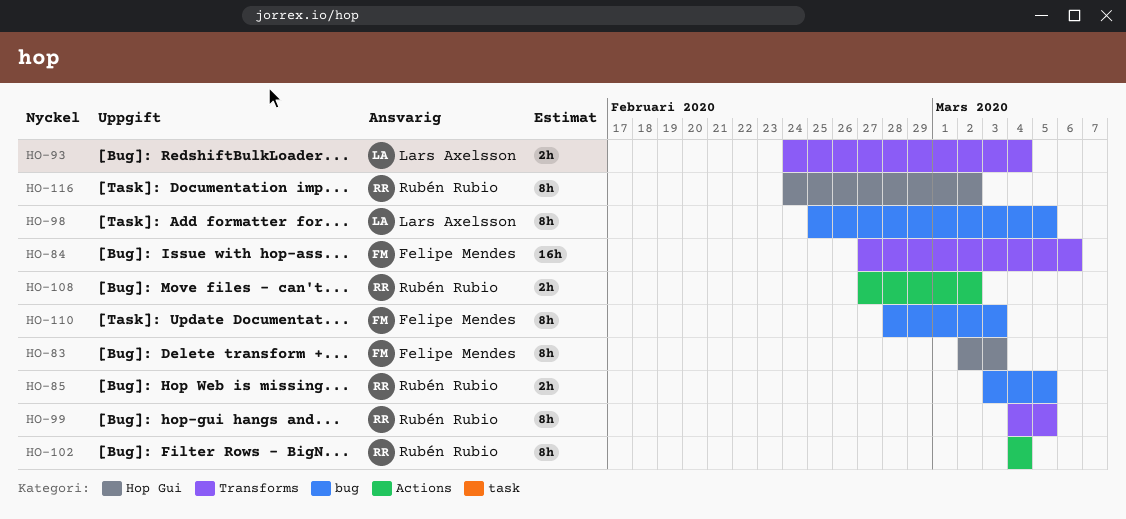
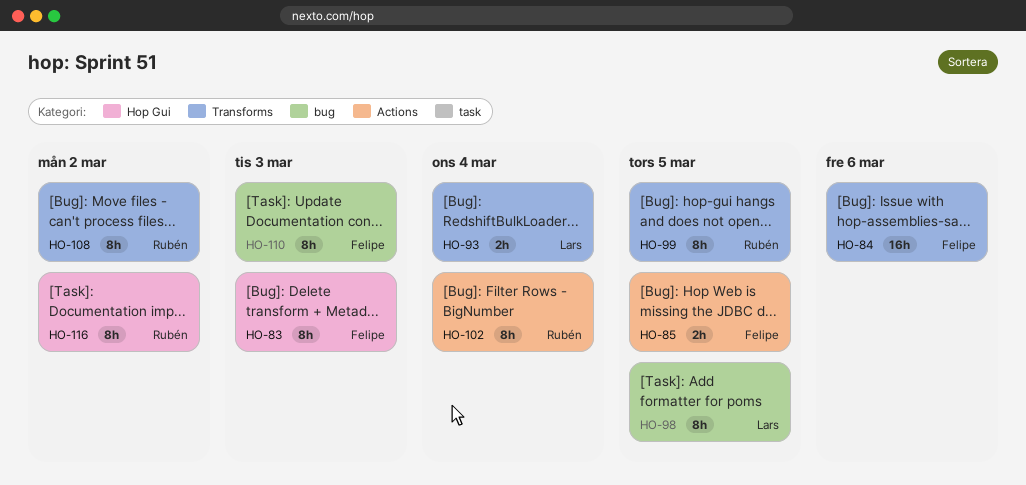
HO-85, owner: Rubén Rubio -> Felipe Mendes
HO-85, label: bug -> Actions
HO-108, label: Actions -> Transforms
HO-108, estimate: 2h -> 8h

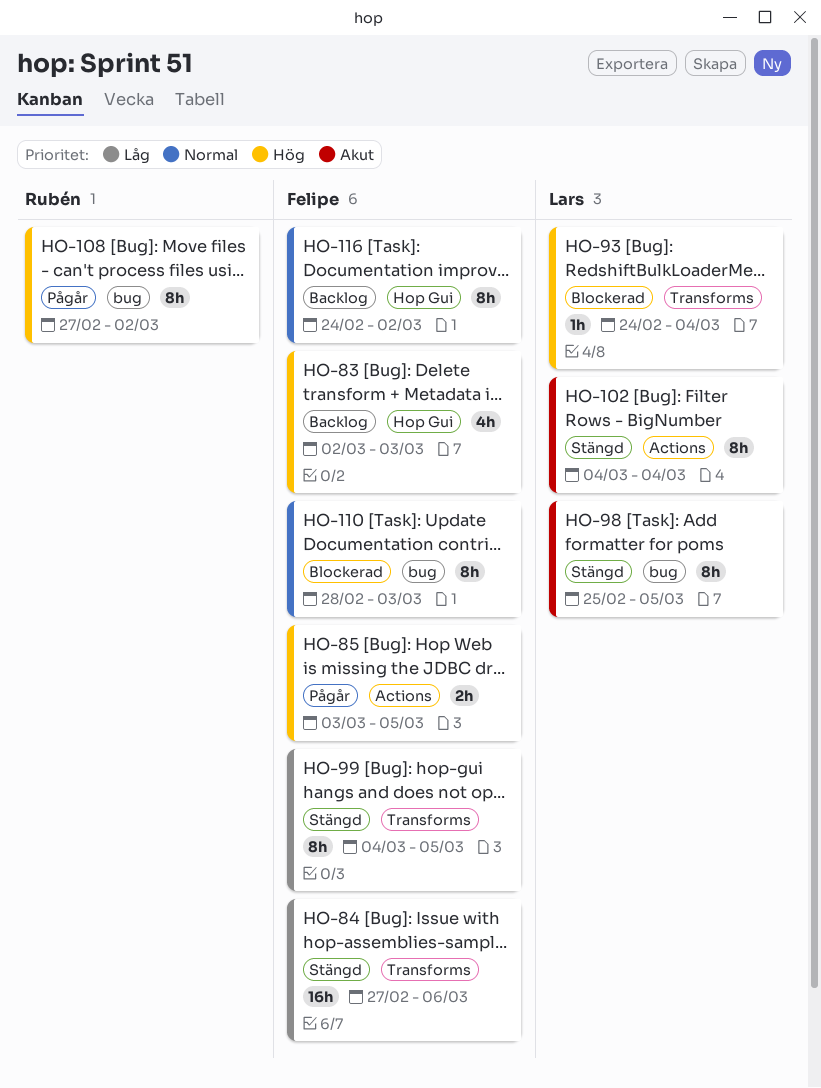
HO-83, estimate: 8h -> 4h
HO-93, estimate: 2h -> 1h
HO-99, owner: Rubén -> Felipe
HO-102, owner: Rubén -> Lars
HO-108, label: Transforms -> bug
HO-116, owner: Rubén -> Felipe

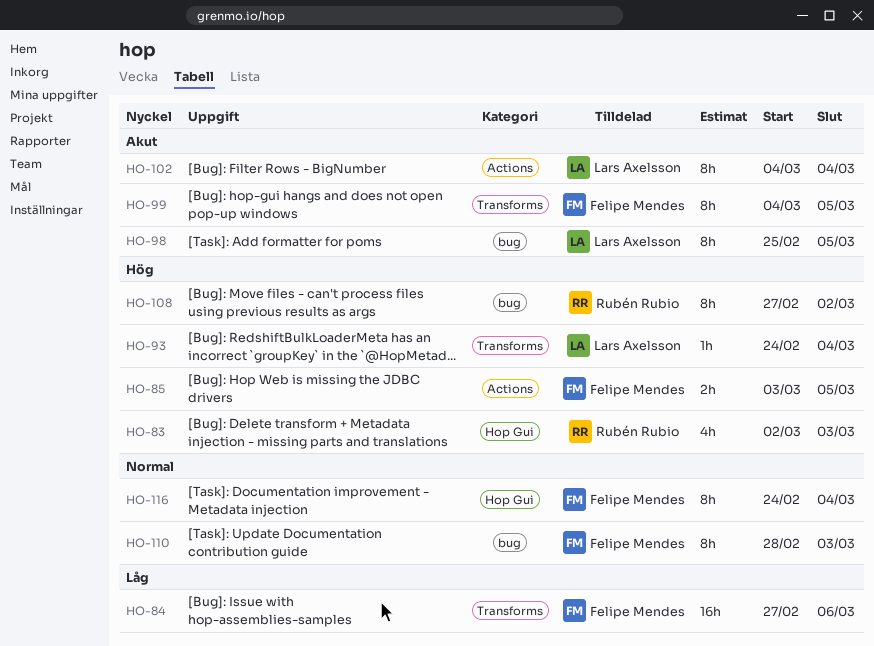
HO-83, owner: Felipe Mendes -> Rubén Rubio
HO-99, priority: Låg -> Akut
HO-116, due: Mar 2 -> Mar 4

